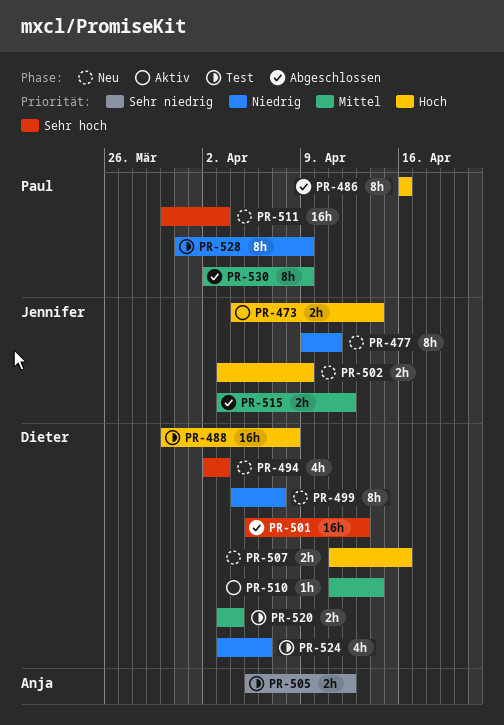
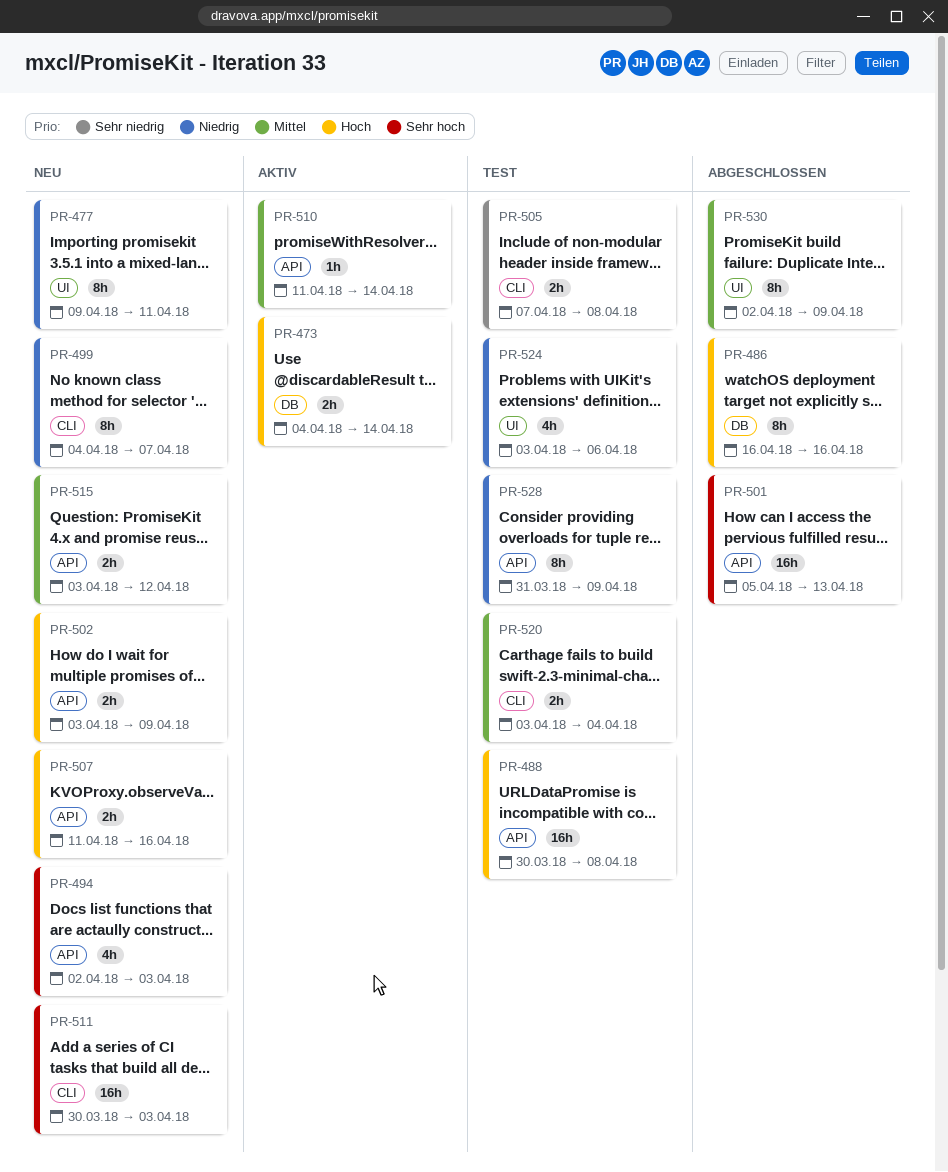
PR-505, start: Apr 5 -> Apr 7
PR-505, due: Apr 12 -> Apr 8
PR-515, status: Abgeschlossen -> Neu

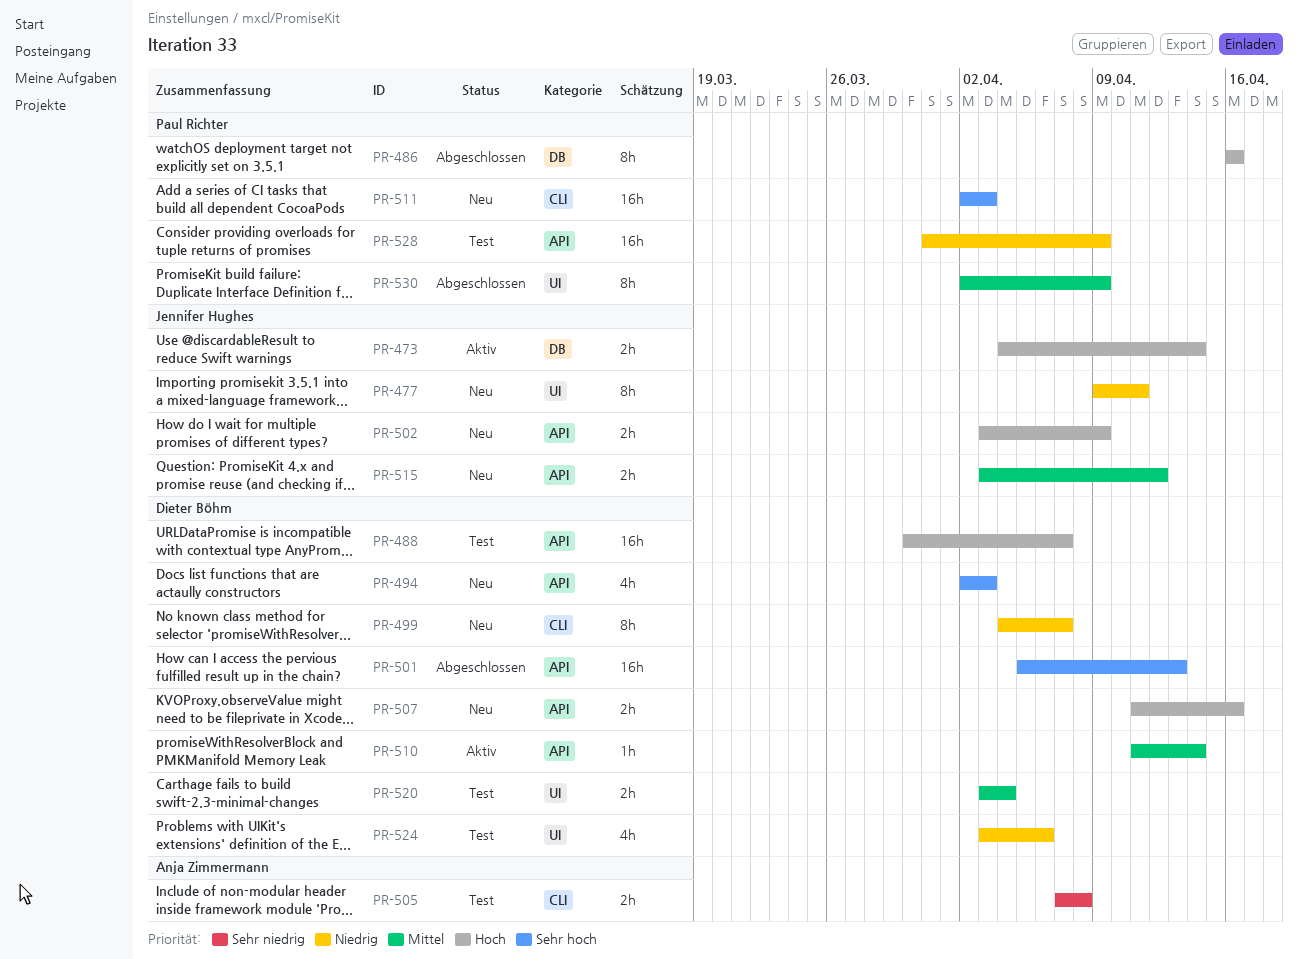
PR-488, due: Apr 8 -> Apr 7
PR-511, start: Mar 30 -> Apr 2
PR-520, label: CLI -> UI
PR-528, estimate: 8h -> 16h

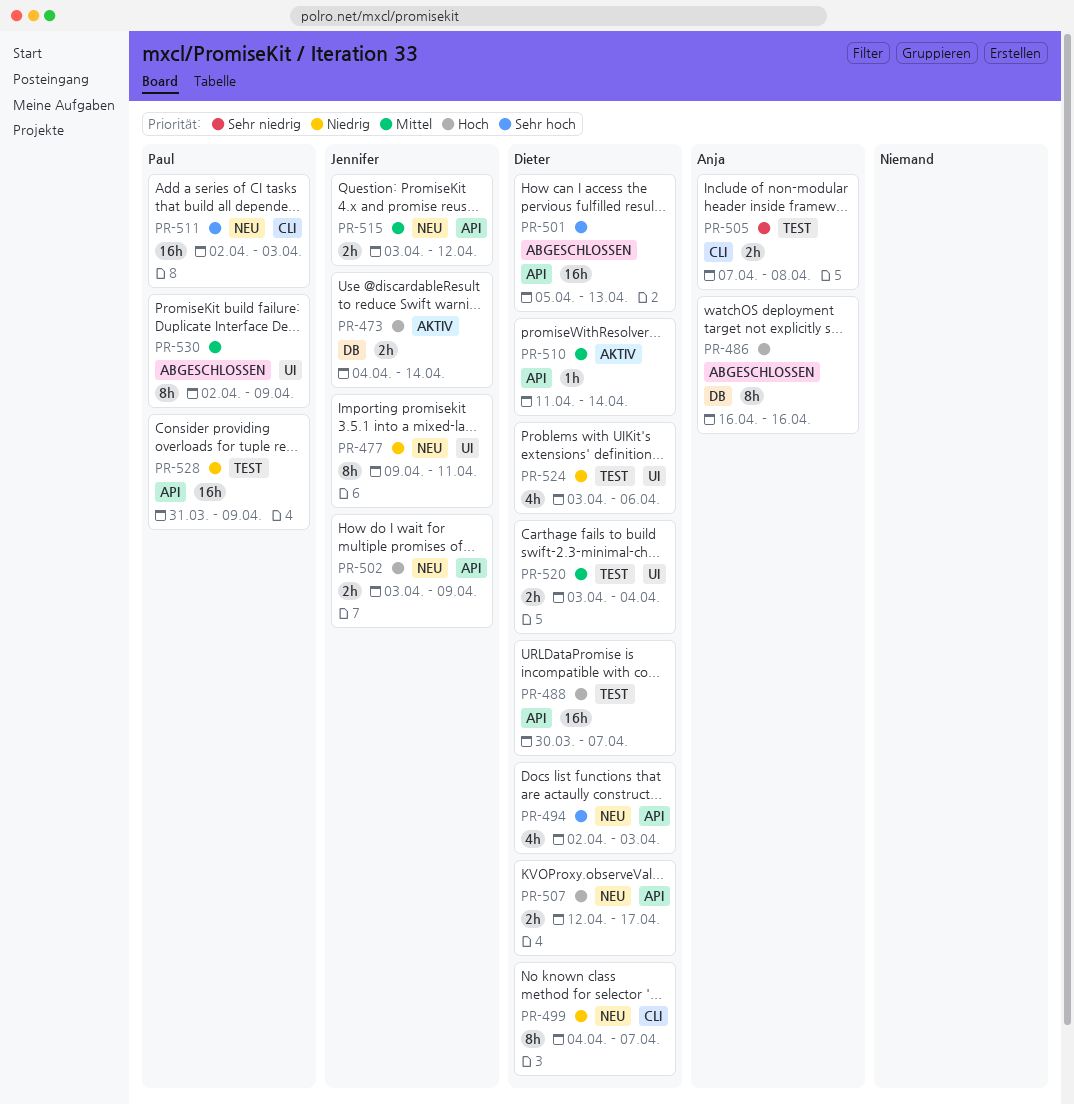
PR-486, owner: Paul Richter -> Anja Zimmermann
PR-507, start: Apr 11 -> Apr 12
PR-507, due: Apr 16 -> Apr 17

